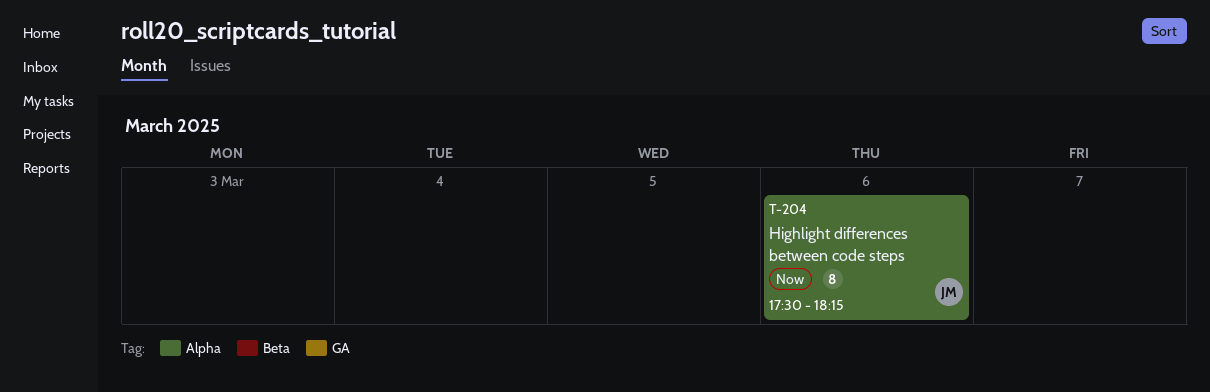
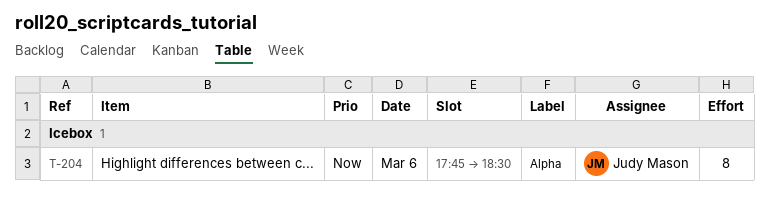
T-204, begins: 17:30 -> 17:45
T-204, ends: 18:15 -> 18:30

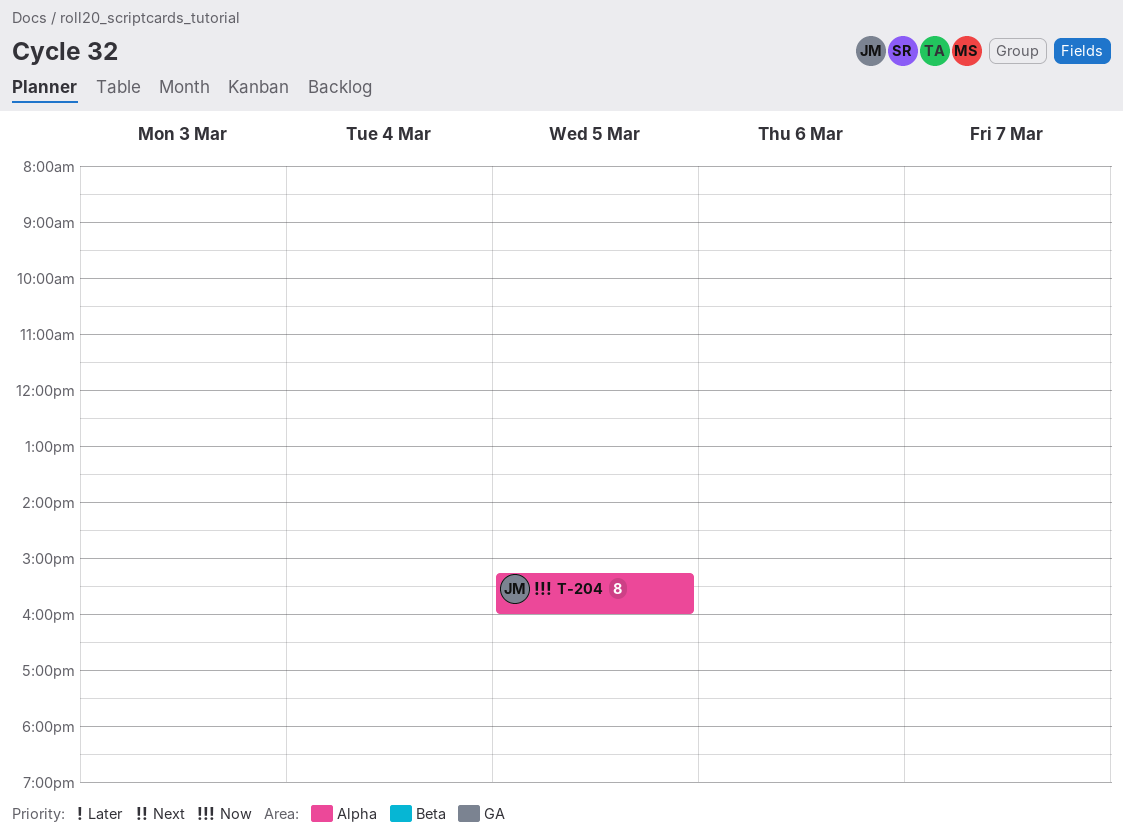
T-204, day: Mar 6 -> Mar 5
T-204, begins: 17:45 -> 15:15
T-204, ends: 18:30 -> 16:00

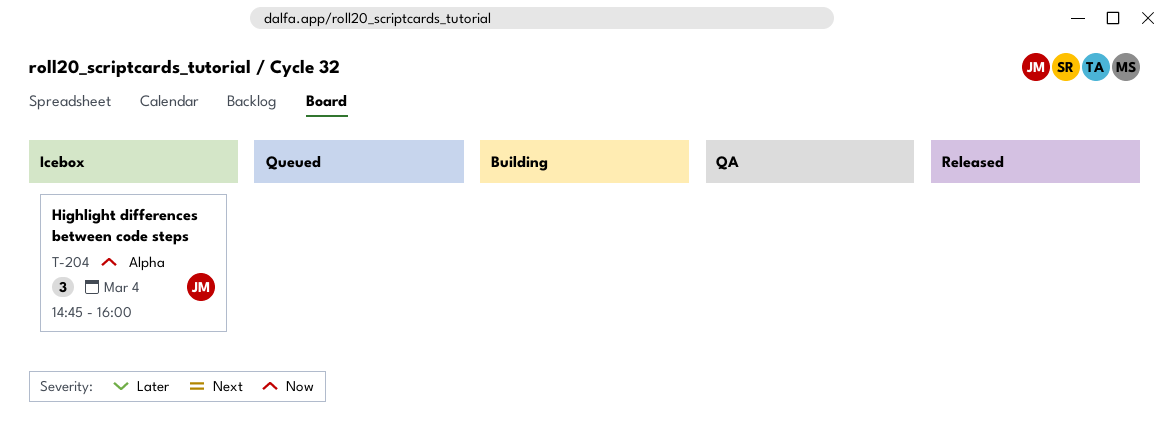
T-204, estimate: 8 -> 3
T-204, day: Mar 5 -> Mar 4
T-204, begins: 15:15 -> 14:45

